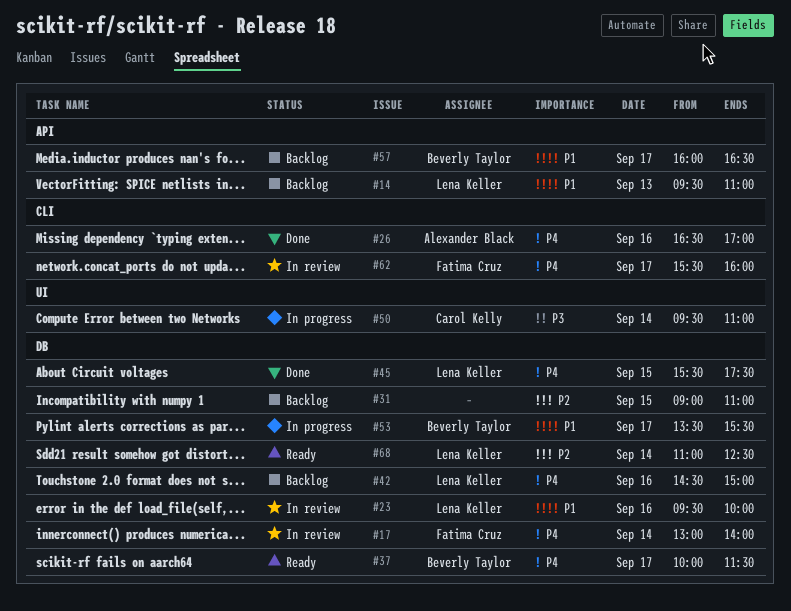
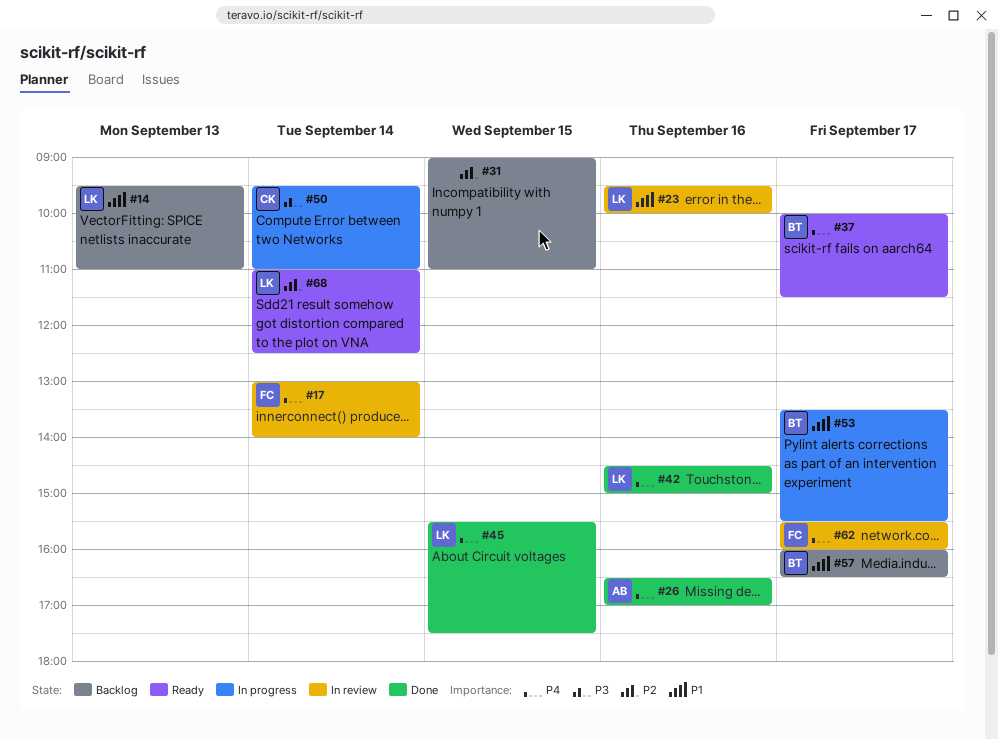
#42, status: Backlog -> Done

